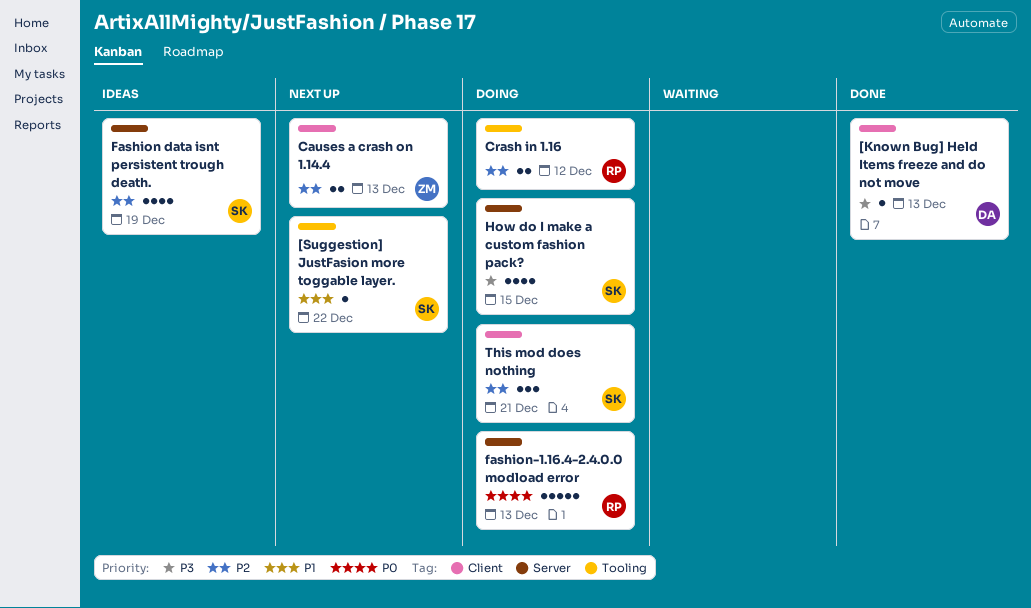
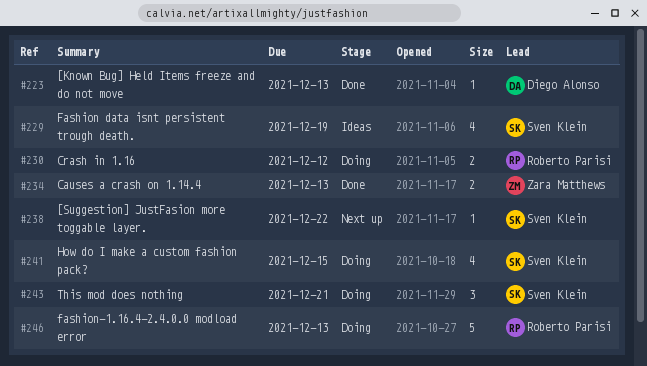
Causes a crash on 1.14.4, status: Next up -> Done

